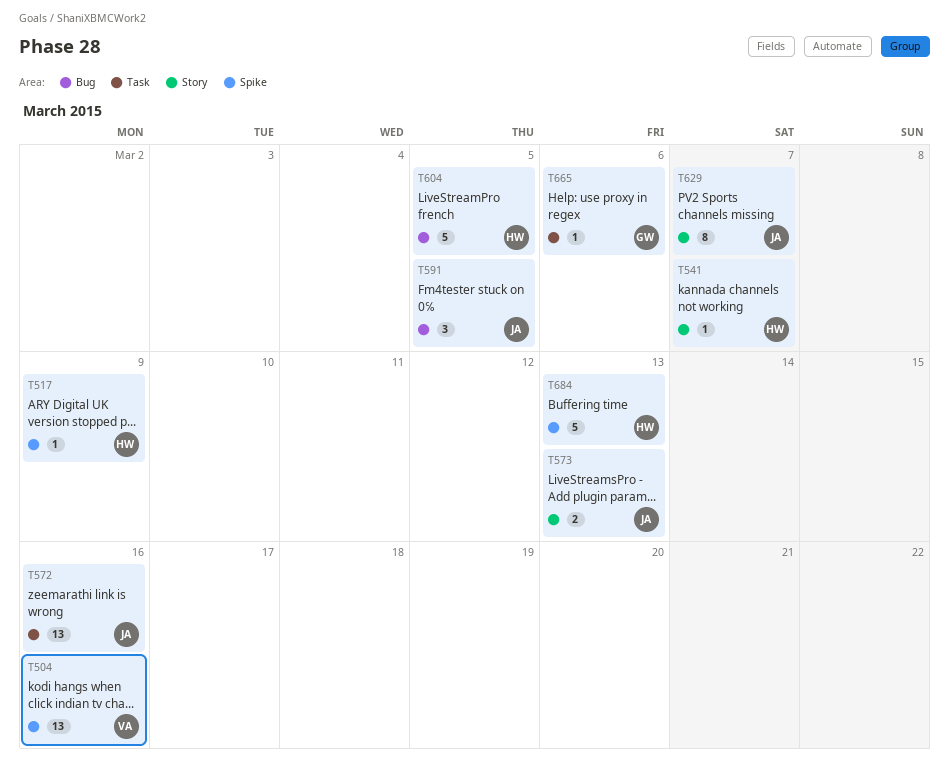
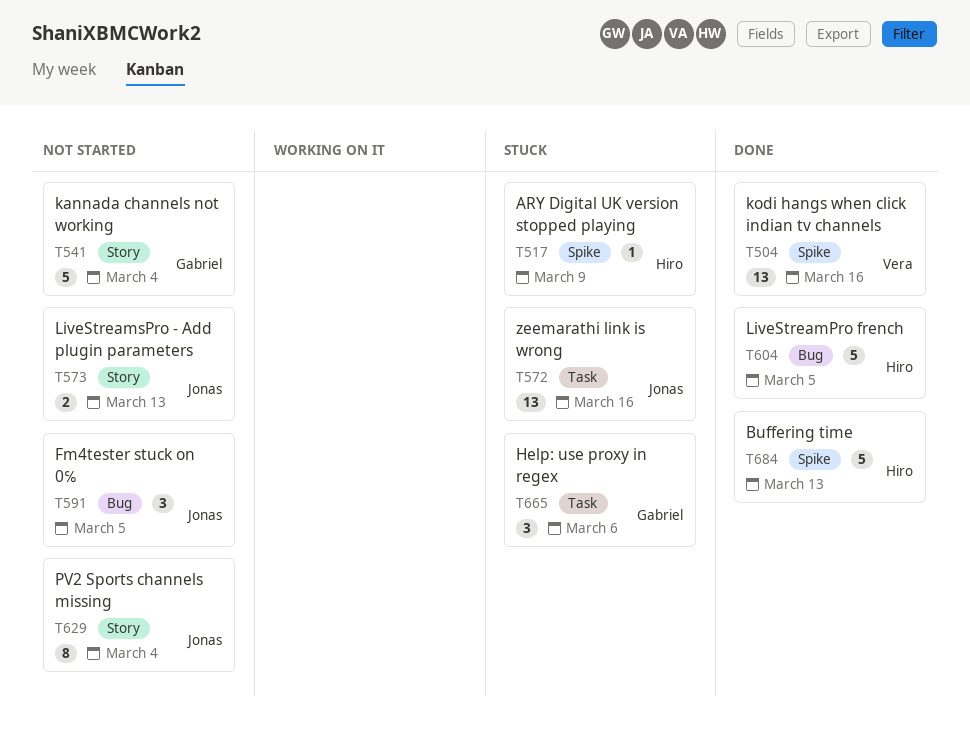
T541, owner: Hiro -> Gabriel
T541, estimate: 1 -> 5
T541, due: Mar 7 -> Mar 4
T629, due: Mar 7 -> Mar 4
T665, estimate: 1 -> 3

